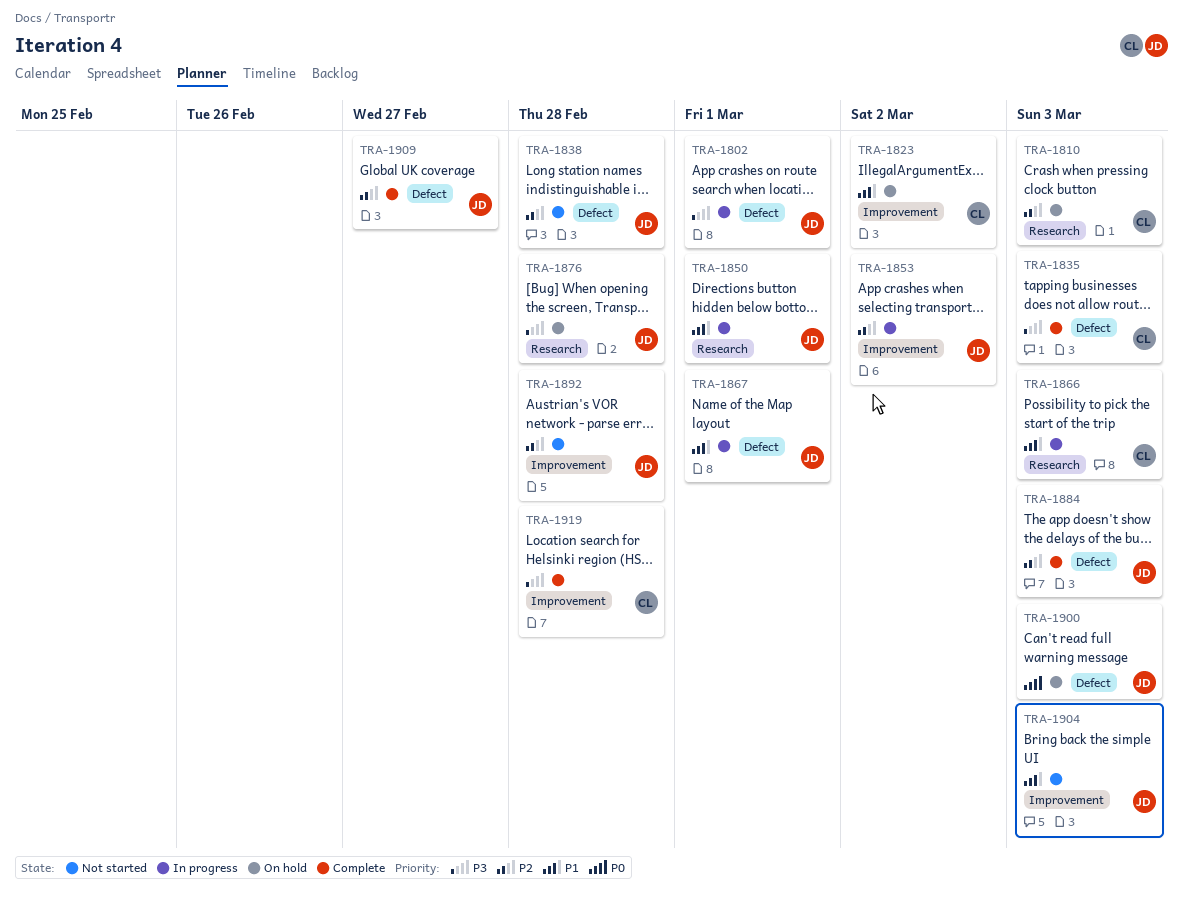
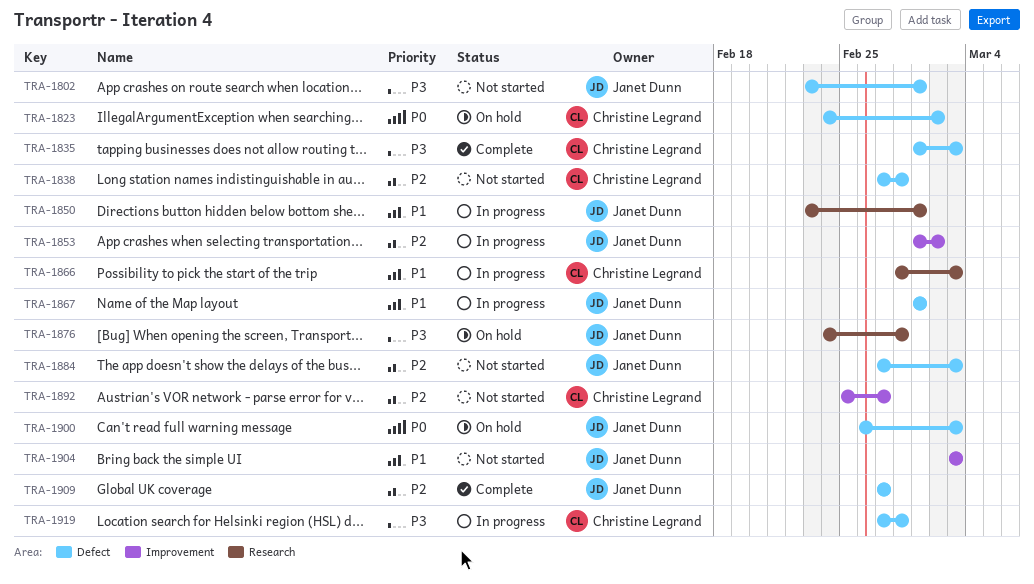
TRA-1802, status: In progress -> Not started
TRA-1810: present -> none
TRA-1823, priority: P1 -> P0
TRA-1823, label: Improvement -> Defect
TRA-1838, owner: Janet Dunn -> Christine Legrand
TRA-1884, status: Complete -> Not started
TRA-1892, owner: Janet Dunn -> Christine Legrand
TRA-1892, due: Feb 28 -> Feb 27
TRA-1919, status: Complete -> In progress
TRA-1919, label: Improvement -> Defect

